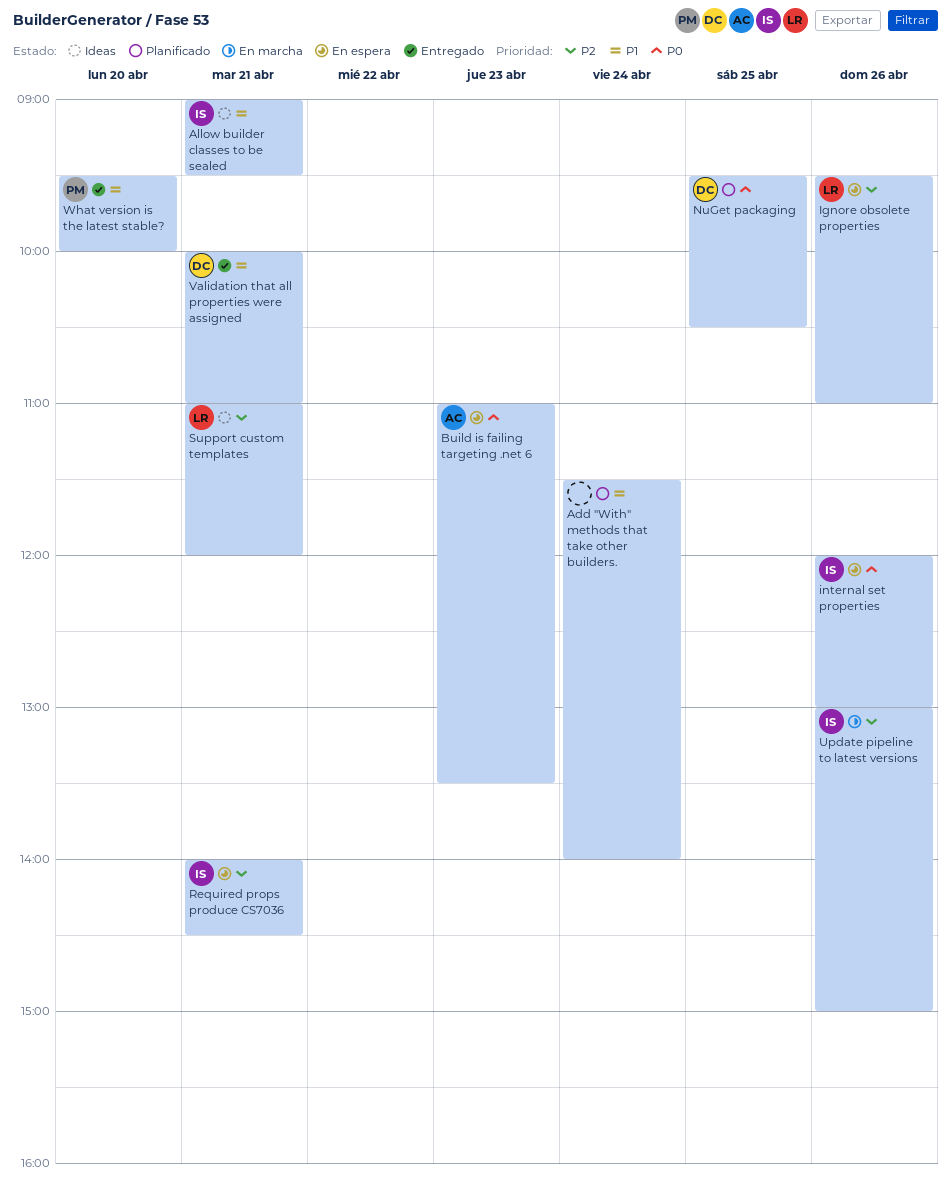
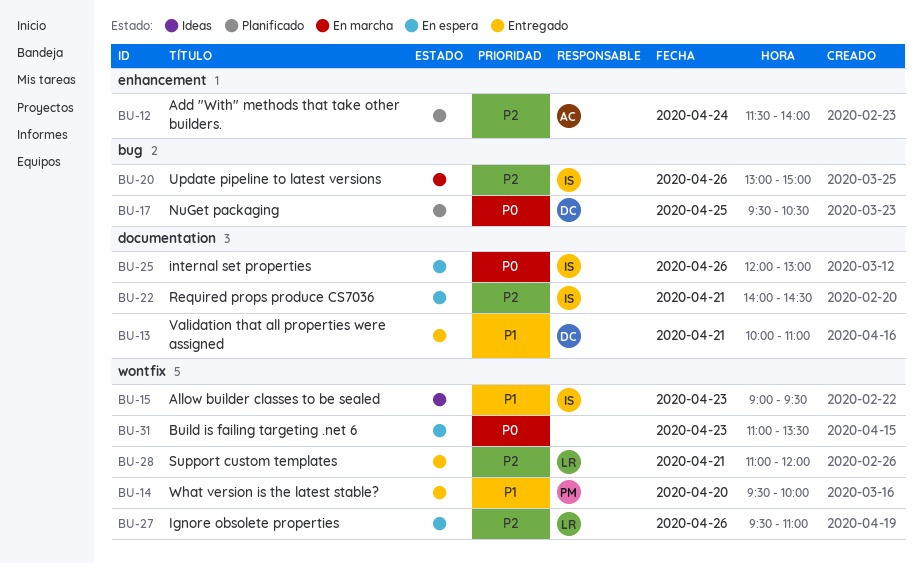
Add "With" methods that take other builders., owner: none -> AC
Add "With" methods that take other builders., priority: P1 -> P2
Allow builder classes to be sealed, day: Apr 21 -> Apr 23
Build is failing targeting .net 6, owner: AC -> none
Support custom templates, status: Ideas -> Entregado

